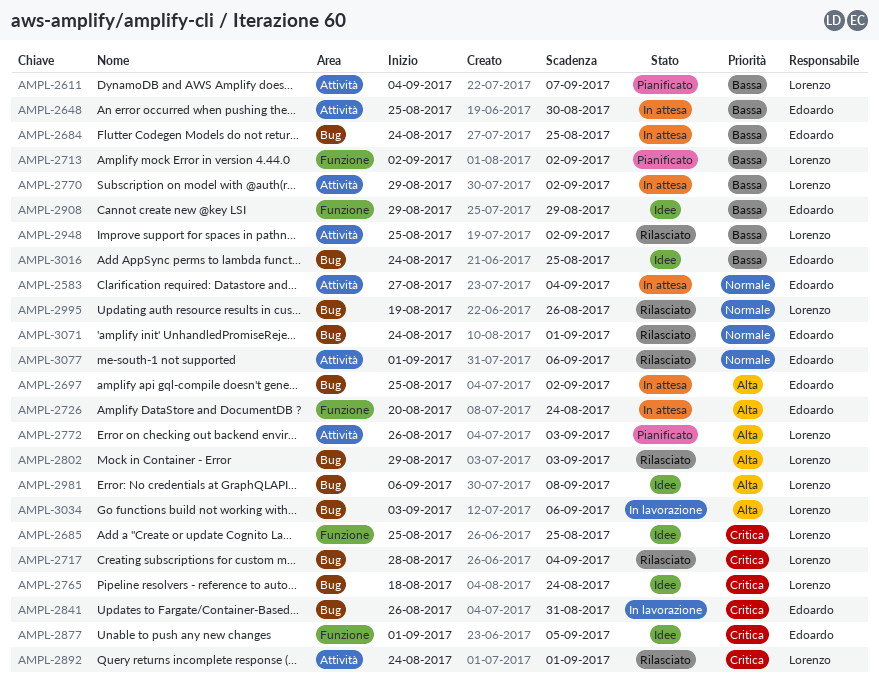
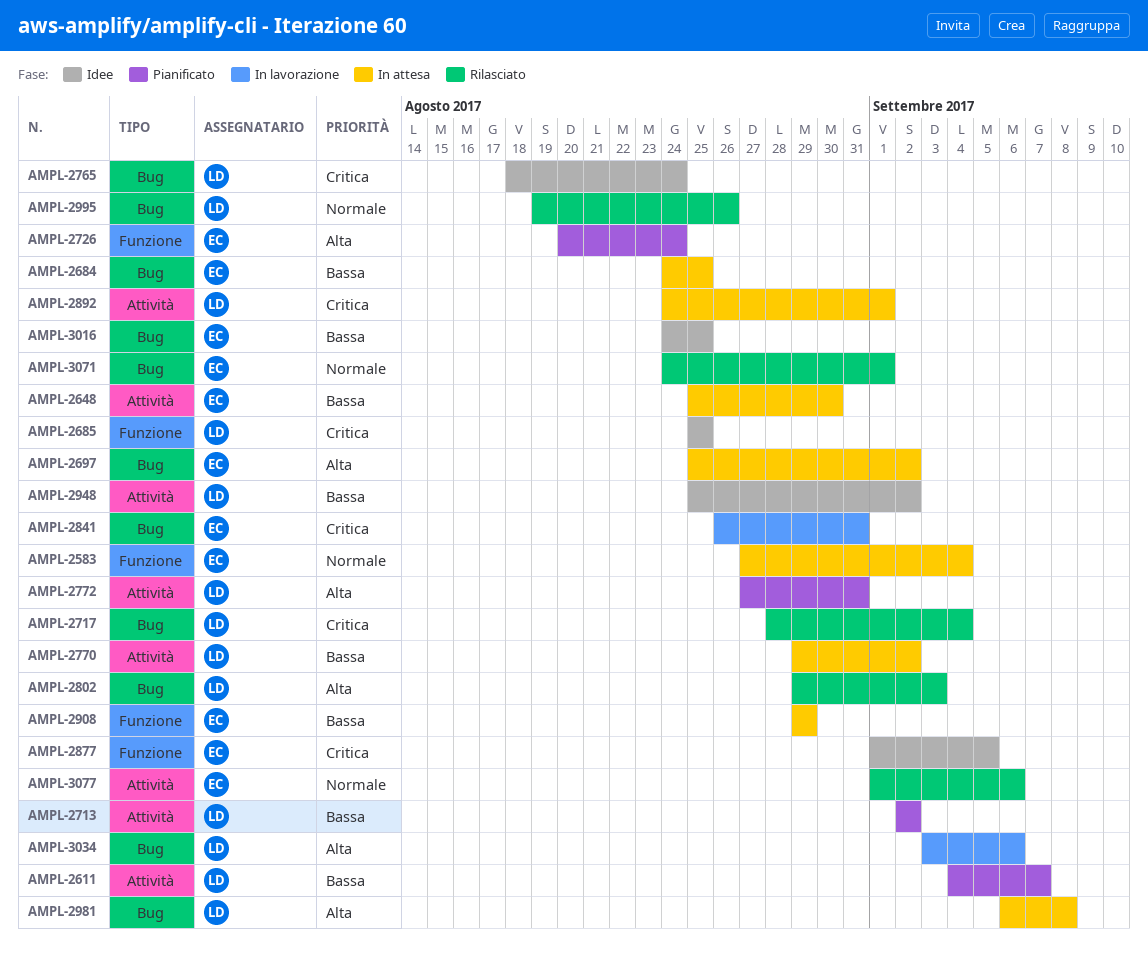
AMPL-2583, label: Attività -> Funzione
AMPL-2713, label: Funzione -> Attività
AMPL-2726, status: In attesa -> Pianificato
AMPL-2772, start: Aug 26 -> Aug 27
AMPL-2772, due: Sep 3 -> Aug 31
AMPL-2892, status: Rilasciato -> In attesa
AMPL-2908, status: Idee -> In attesa
AMPL-2948, status: Rilasciato -> Idee
AMPL-2981, status: Idee -> In attesa

